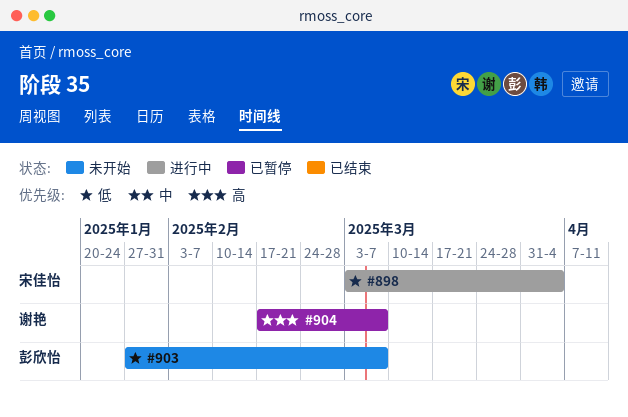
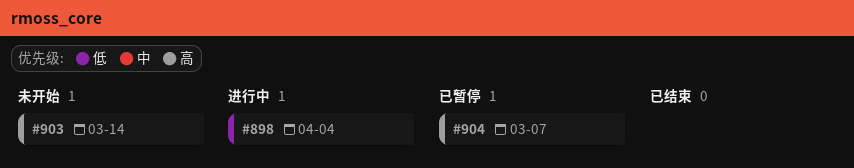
#903, priority: 低 -> 高
#903, due: Mar 7 -> Mar 14

